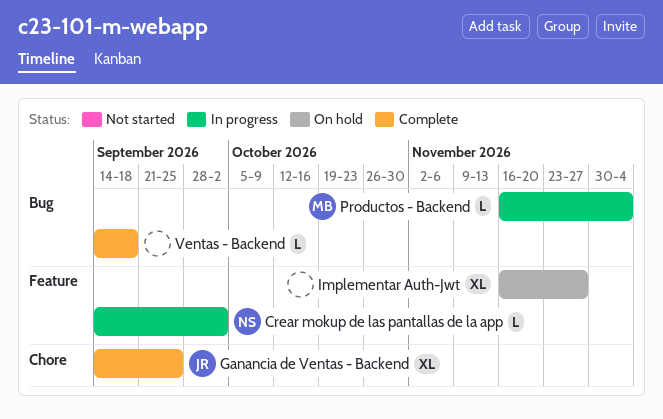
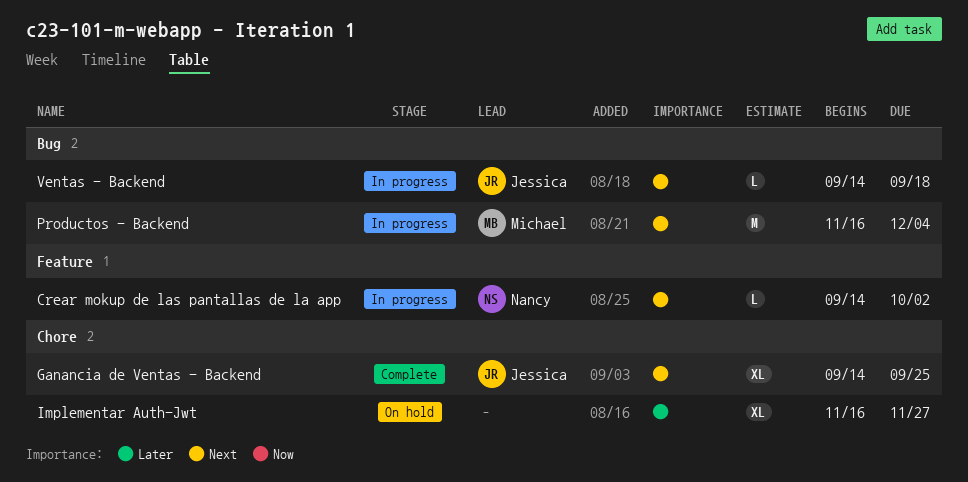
Implementar Auth-Jwt, label: Feature -> Chore
Productos - Backend, estimate: L -> M
Ventas - Backend, status: Complete -> In progress
Ventas - Backend, owner: none -> Jessica

